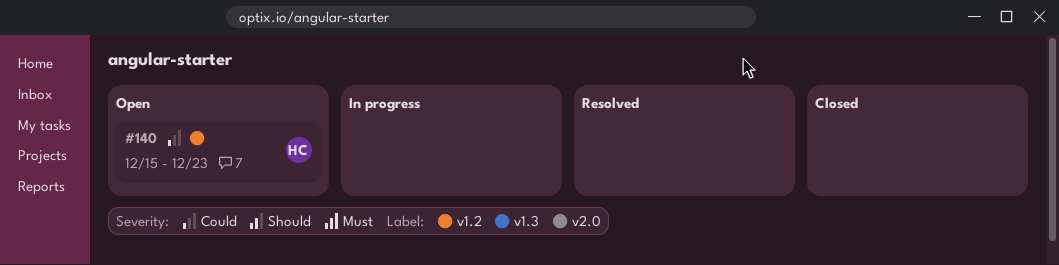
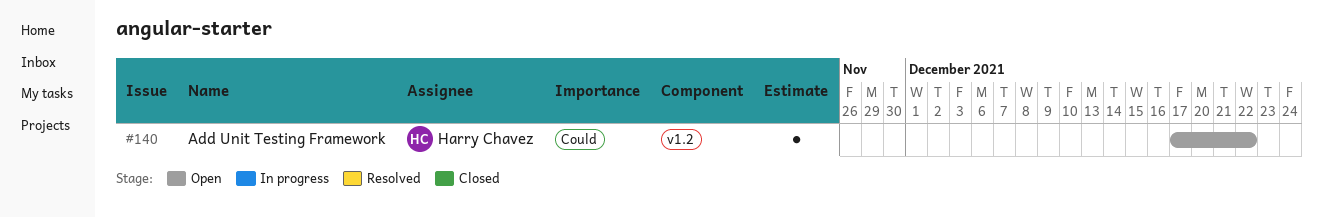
#140, start: Dec 15 -> Dec 17
#140, due: Dec 23 -> Dec 22

